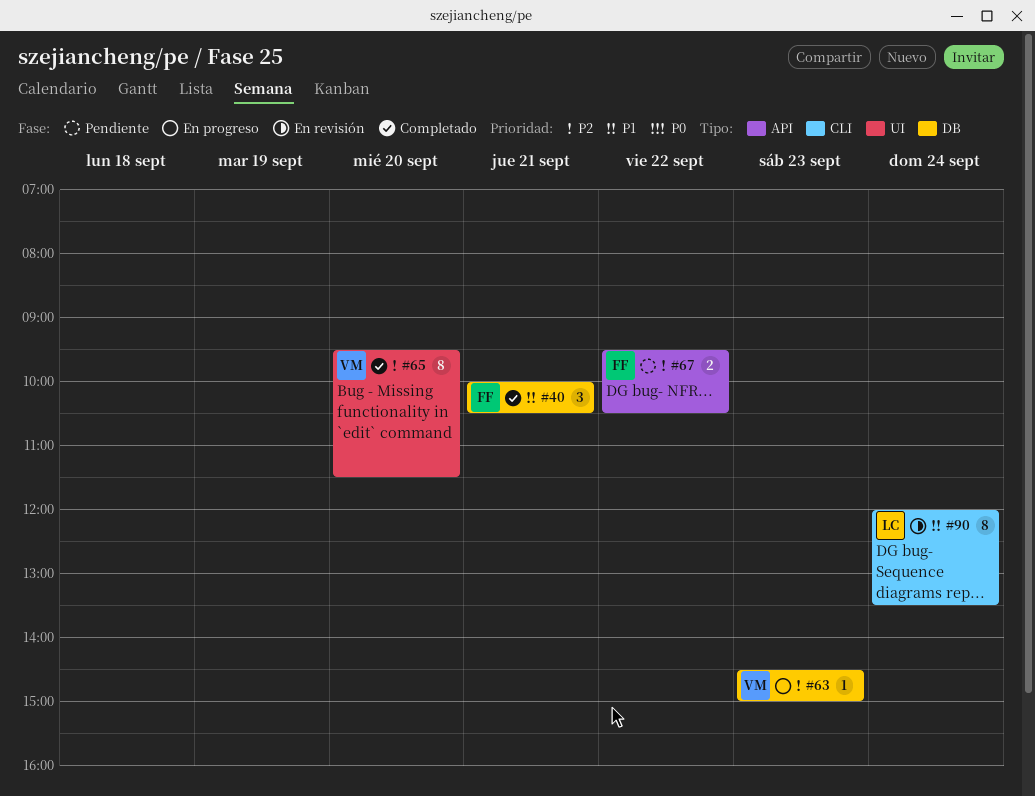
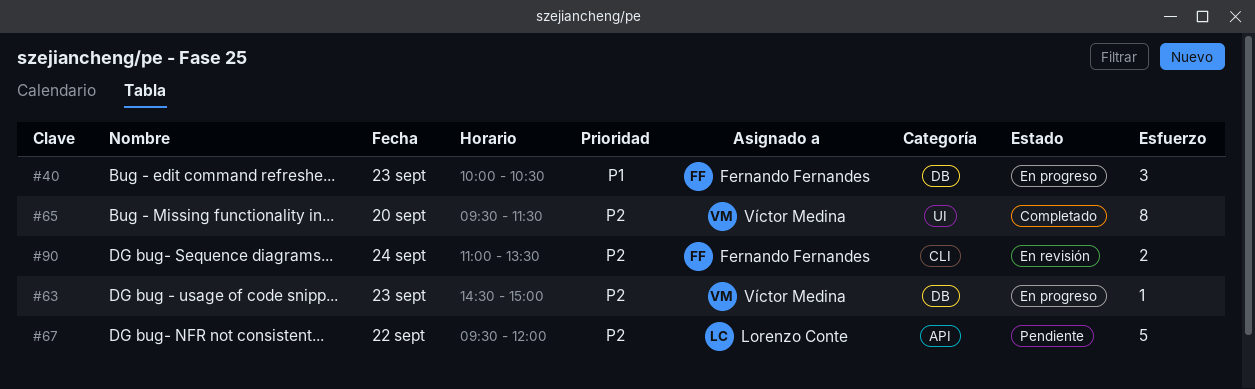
#40, status: Completado -> En progreso
#40, day: Sep 21 -> Sep 23
#67, owner: Fernando Fernandes -> Lorenzo Conte
#67, estimate: 2 -> 5
#67, ends: 10:30 -> 12:00
#90, owner: Lorenzo Conte -> Fernando Fernandes
#90, priority: P1 -> P2
#90, estimate: 8 -> 2
#90, begins: 12:00 -> 11:00

